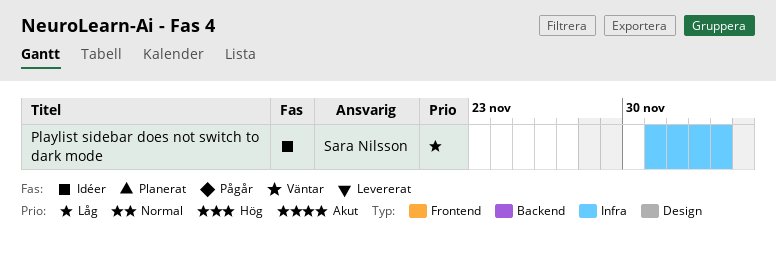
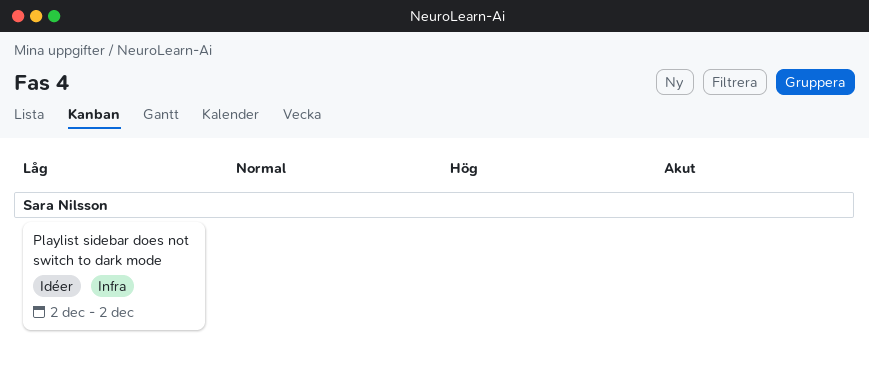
Playlist sidebar does not switch to dark mode, start: Dec 1 -> Dec 2
Playlist sidebar does not switch to dark mode, due: Dec 4 -> Dec 2

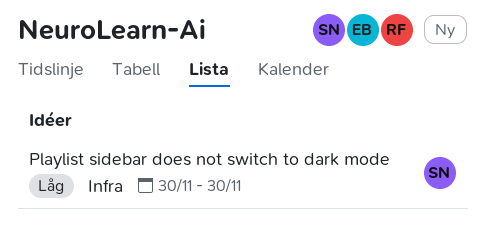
Playlist sidebar does not switch to dark mode, start: Dec 2 -> Nov 30
Playlist sidebar does not switch to dark mode, due: Dec 2 -> Nov 30

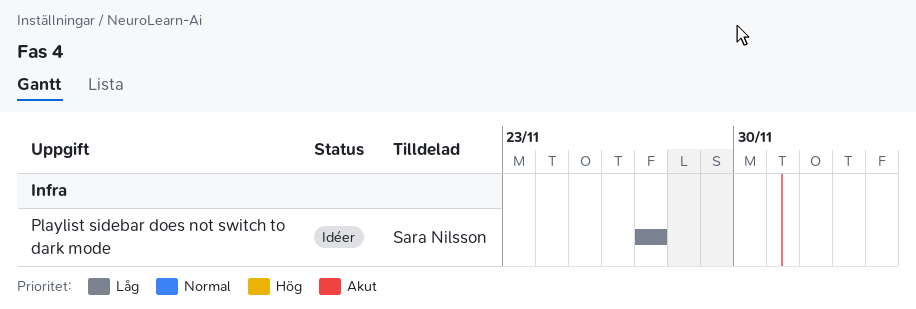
Playlist sidebar does not switch to dark mode, start: Nov 30 -> Nov 27
Playlist sidebar does not switch to dark mode, due: Nov 30 -> Nov 27

